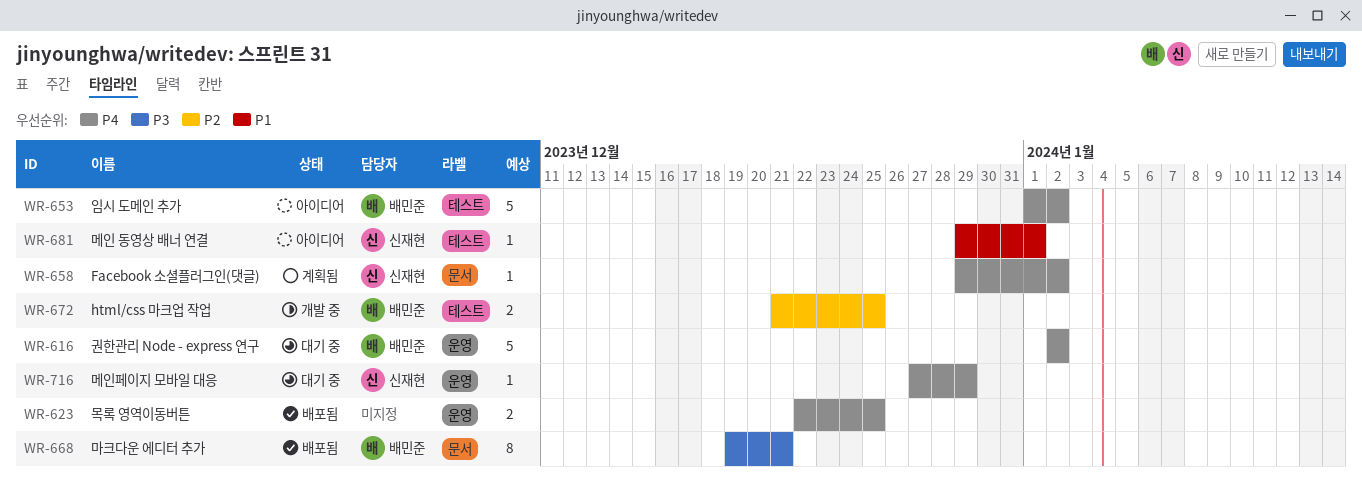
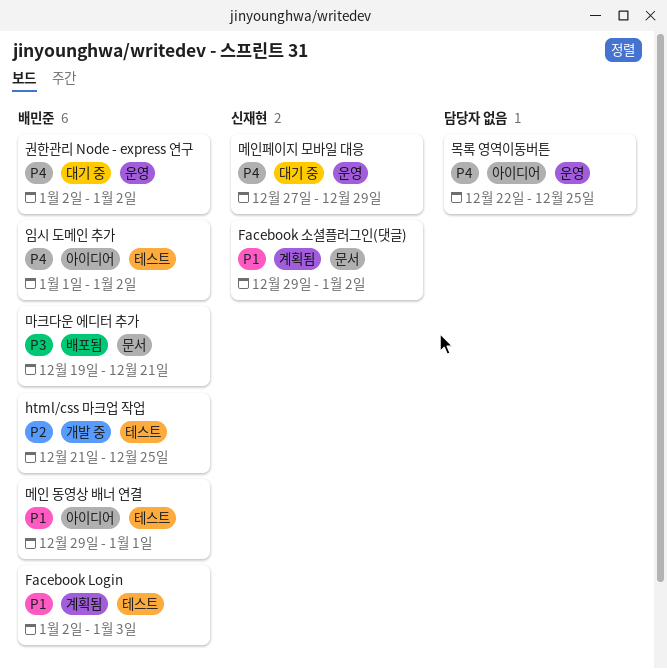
Facebook Login: none -> present
Facebook 소셜플러그인(댓글), priority: P4 -> P1
메인 동영상 배너 연결, owner: 신재현 -> 배민준
목록 영역이동버튼, status: 배포됨 -> 아이디어

